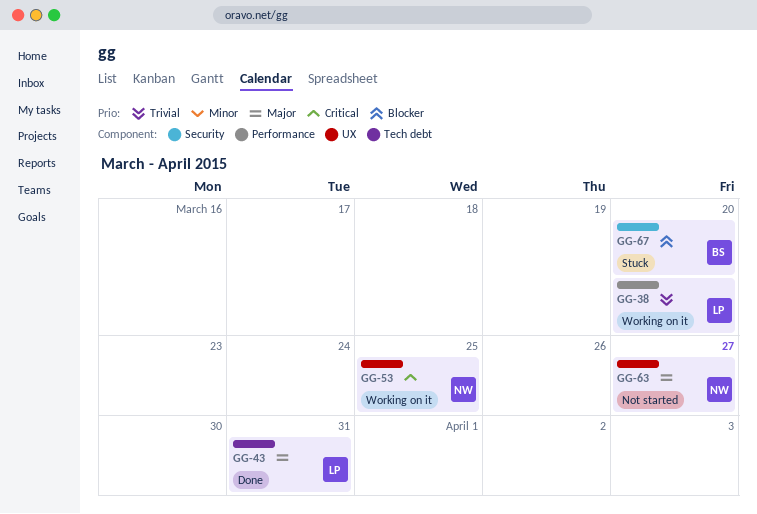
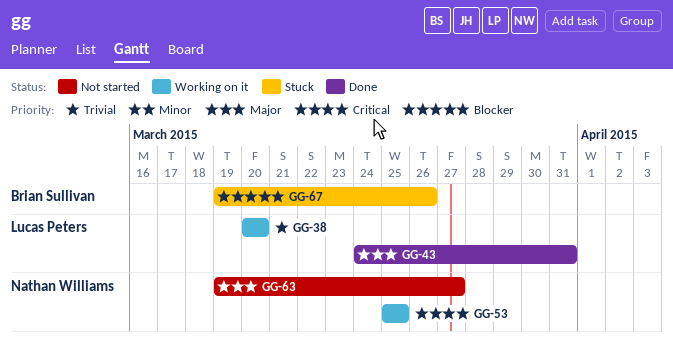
GG-67, due: Mar 20 -> Mar 26

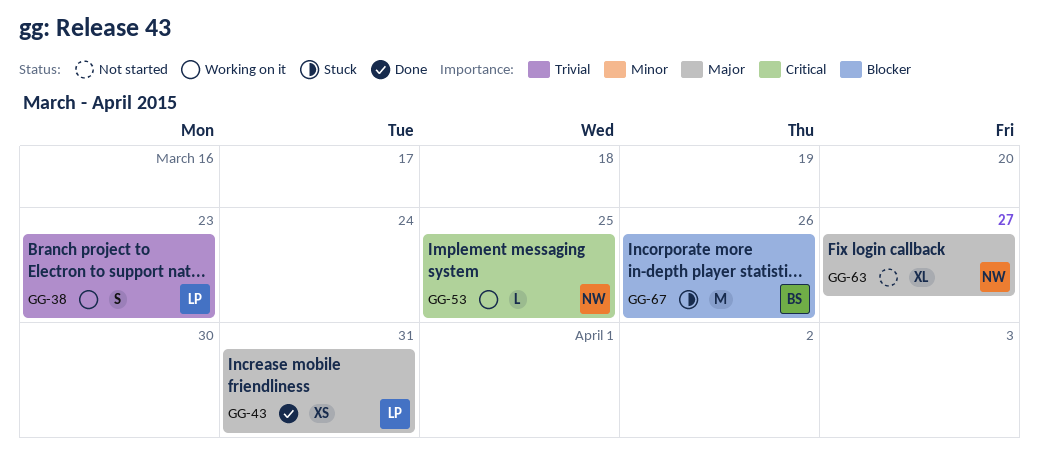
GG-38, due: Mar 20 -> Mar 23

